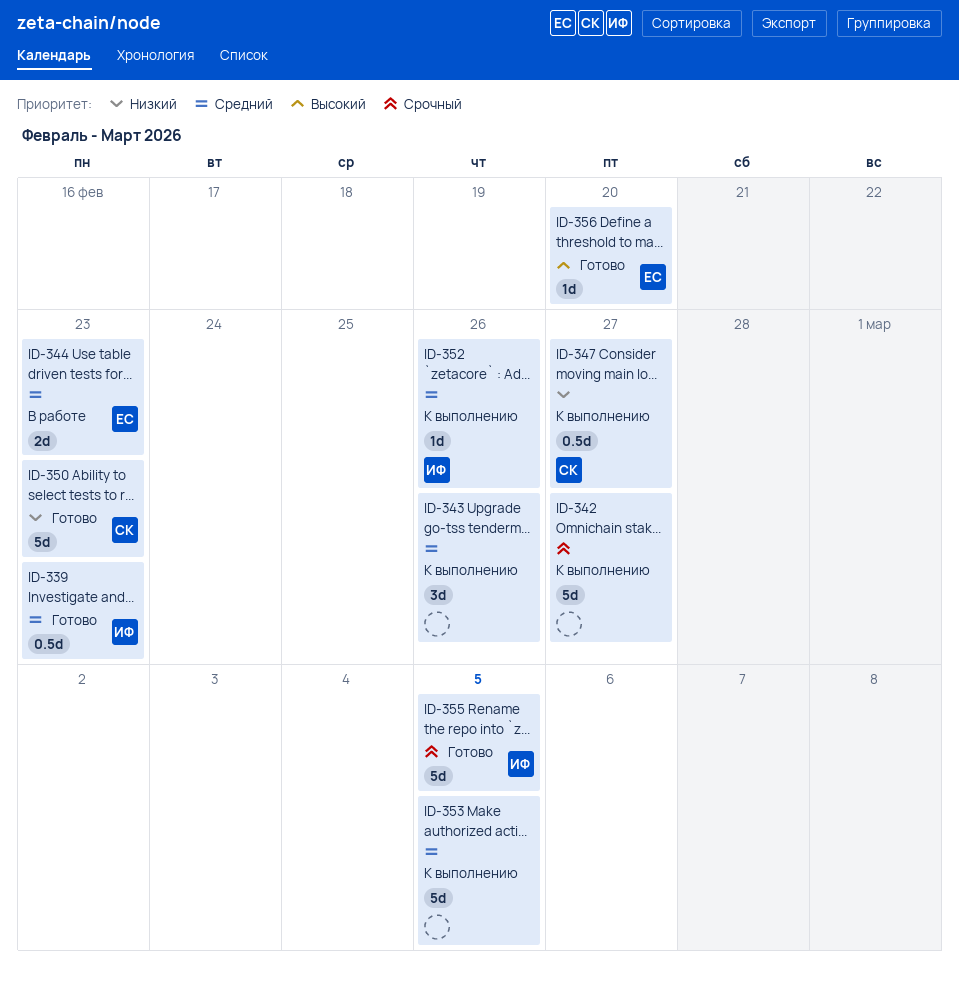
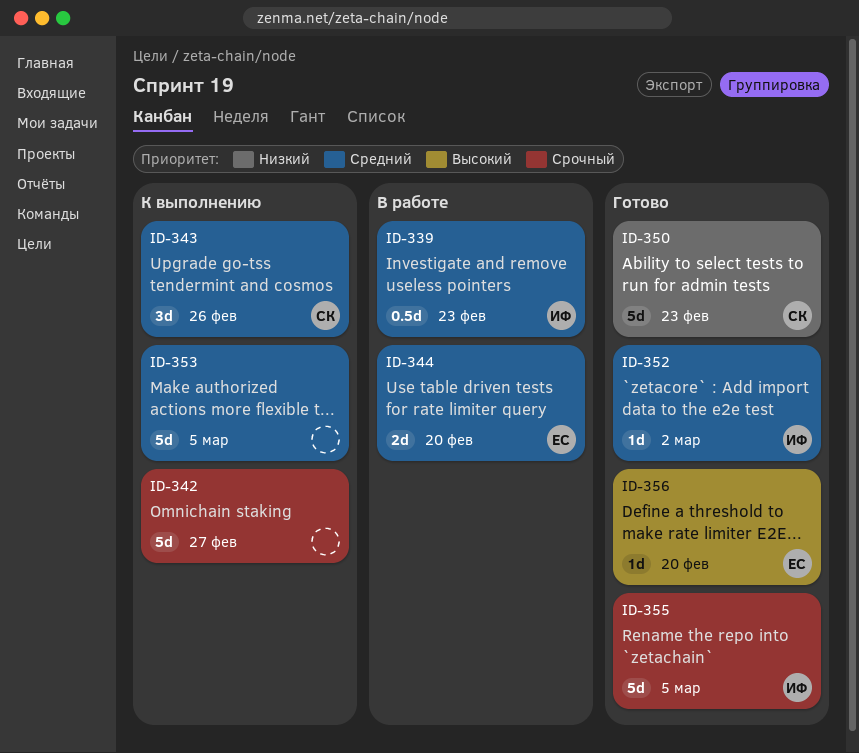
ID-339, status: Готово -> В работе
ID-343, owner: none -> СК
ID-344, due: Feb 23 -> Feb 20
ID-347: present -> none
ID-352, status: К выполнению -> Готово
ID-352, due: Feb 26 -> Mar 2

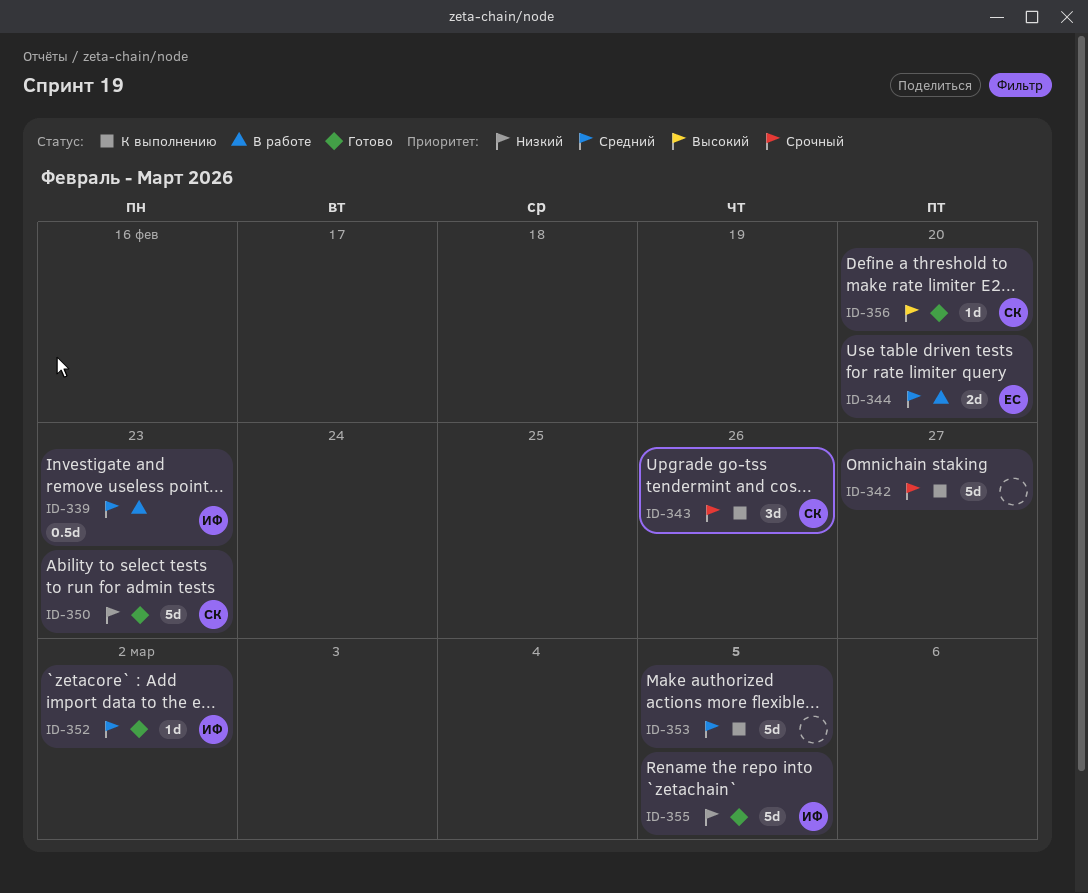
ID-343, priority: Средний -> Срочный
ID-355, priority: Срочный -> Низкий
ID-356, owner: ЕС -> СК

